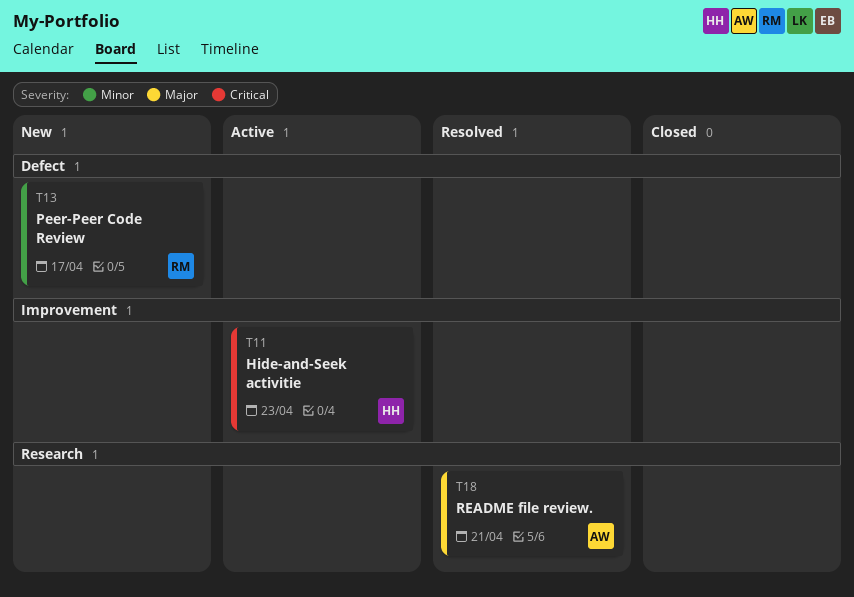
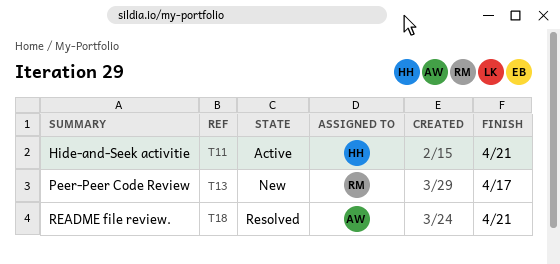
T11, due: Apr 23 -> Apr 21

